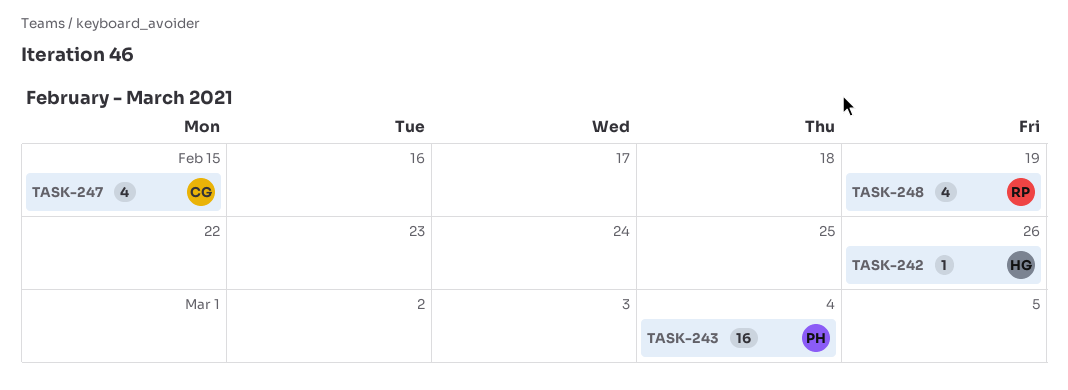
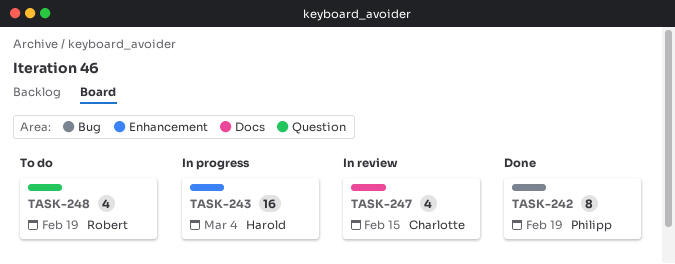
TASK-242, owner: Harold -> Philipp
TASK-242, estimate: 1 -> 8
TASK-242, due: Feb 26 -> Feb 19
TASK-243, owner: Philipp -> Harold

